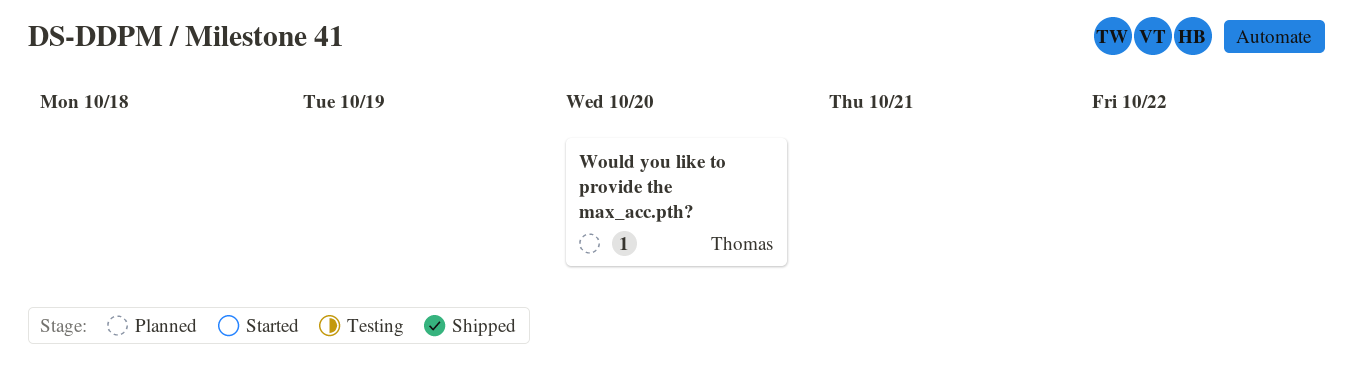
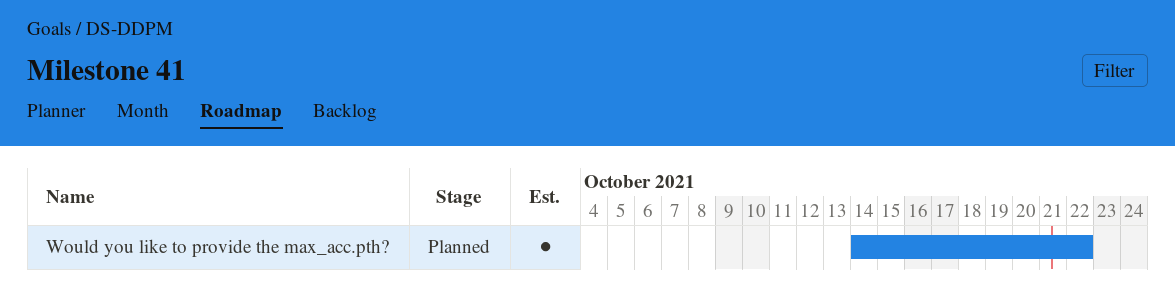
Would you like to provide the max_acc.pth?, due: Oct 20 -> Oct 22

